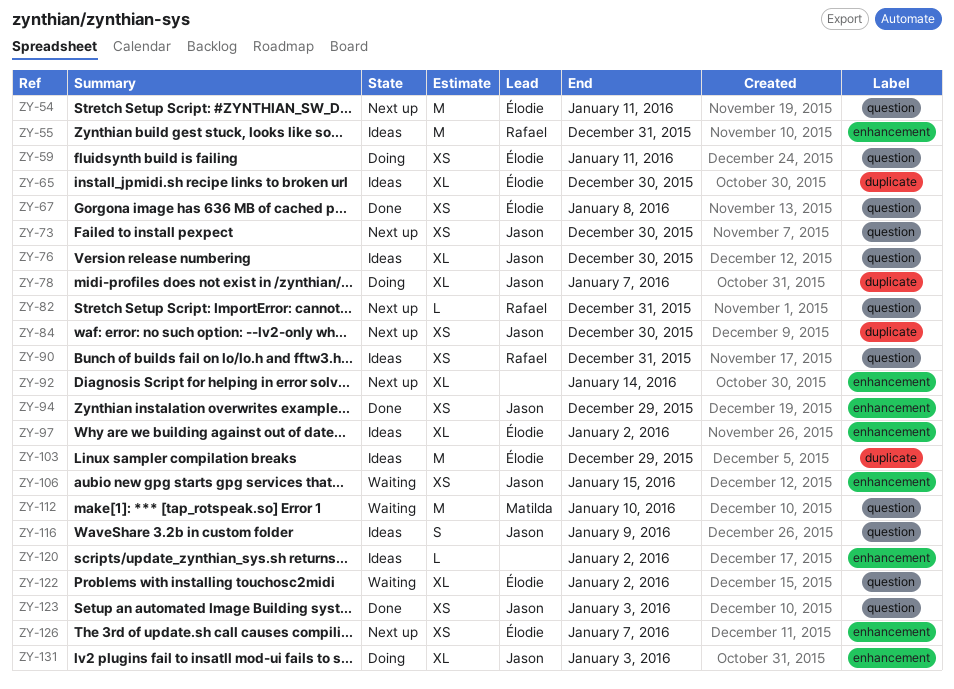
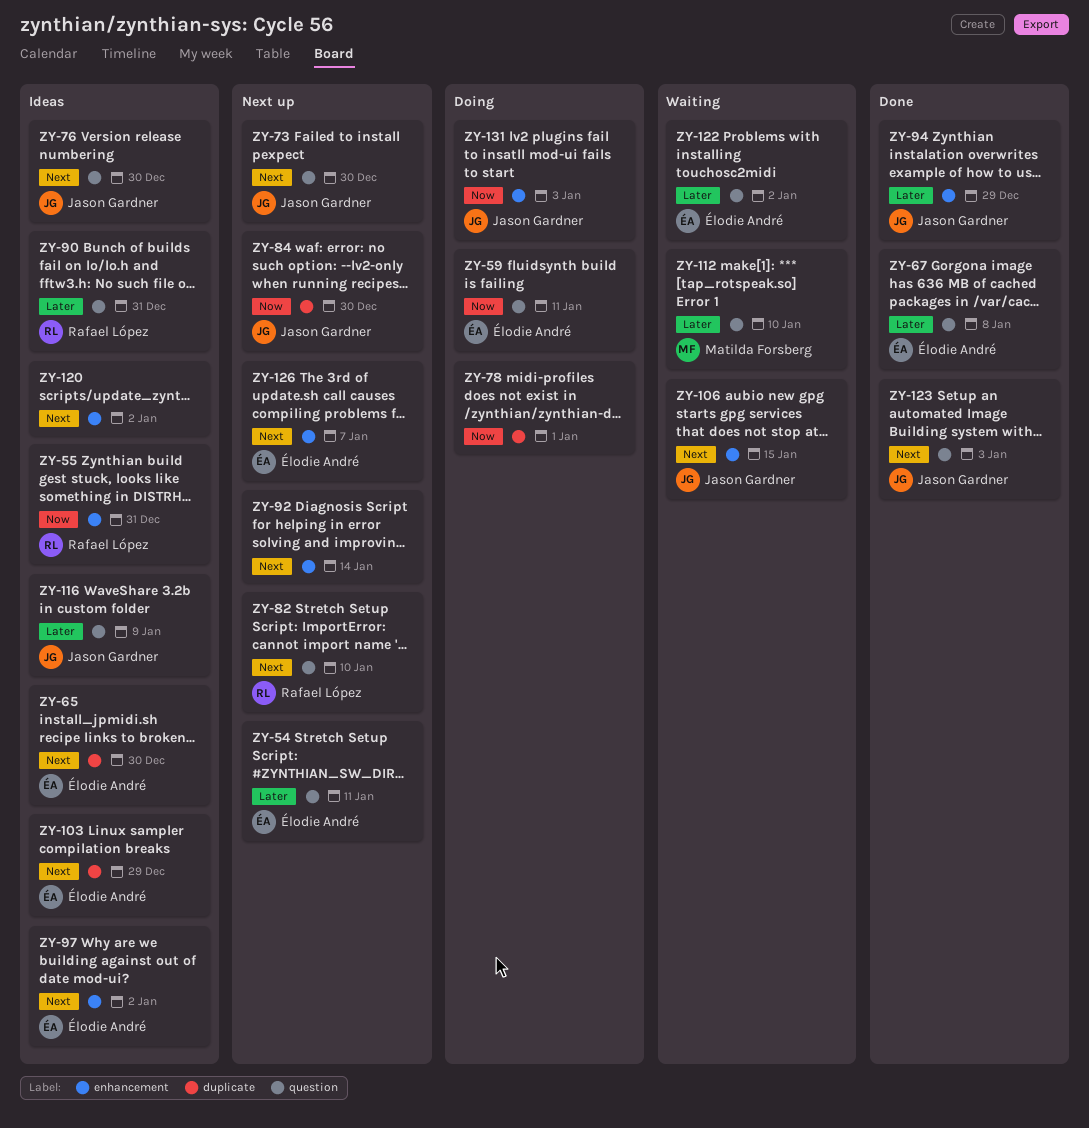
ZY-78, owner: Jason Gardner -> none
ZY-78, due: Jan 7 -> Jan 1
ZY-82, due: Dec 31 -> Jan 10

